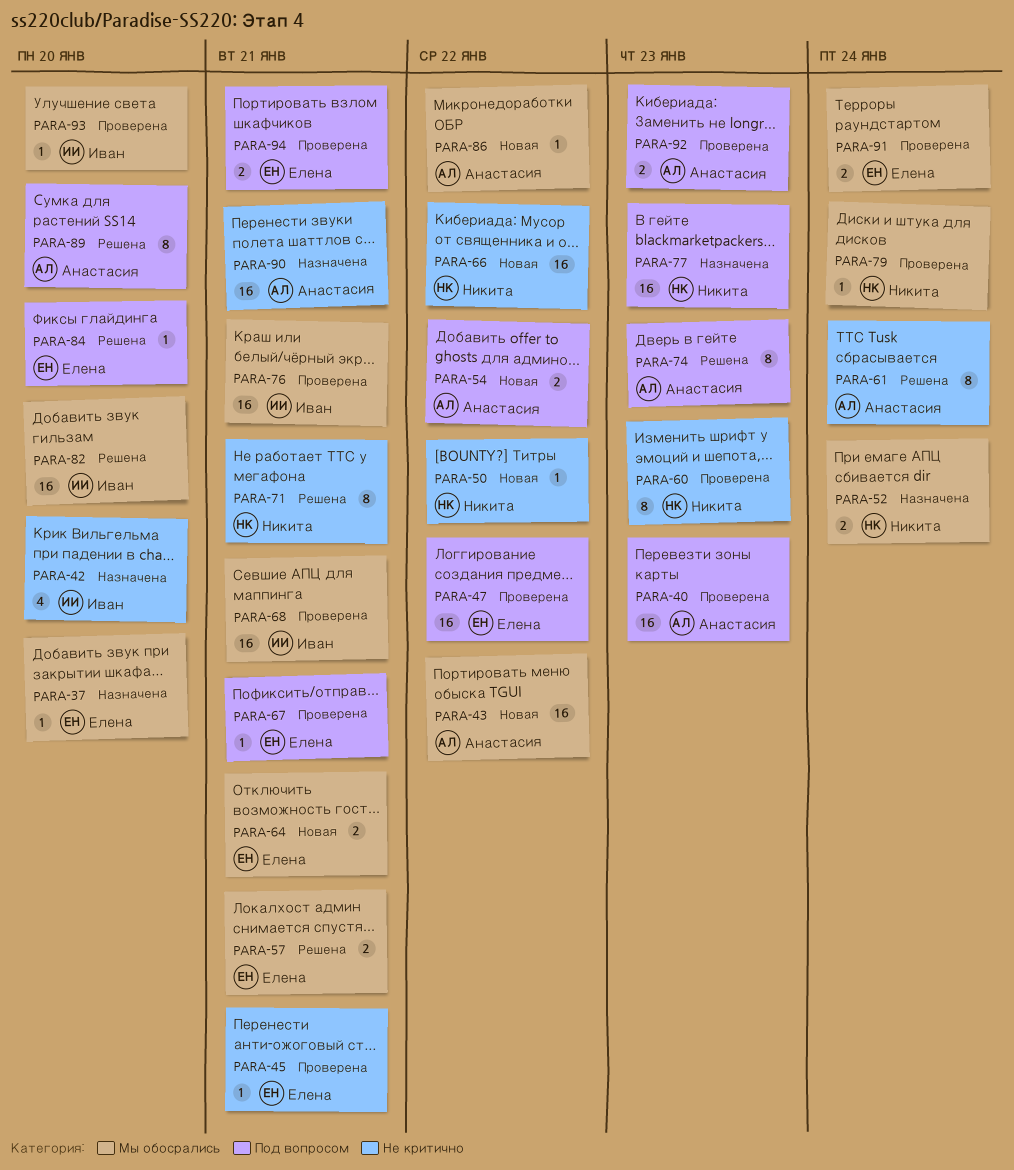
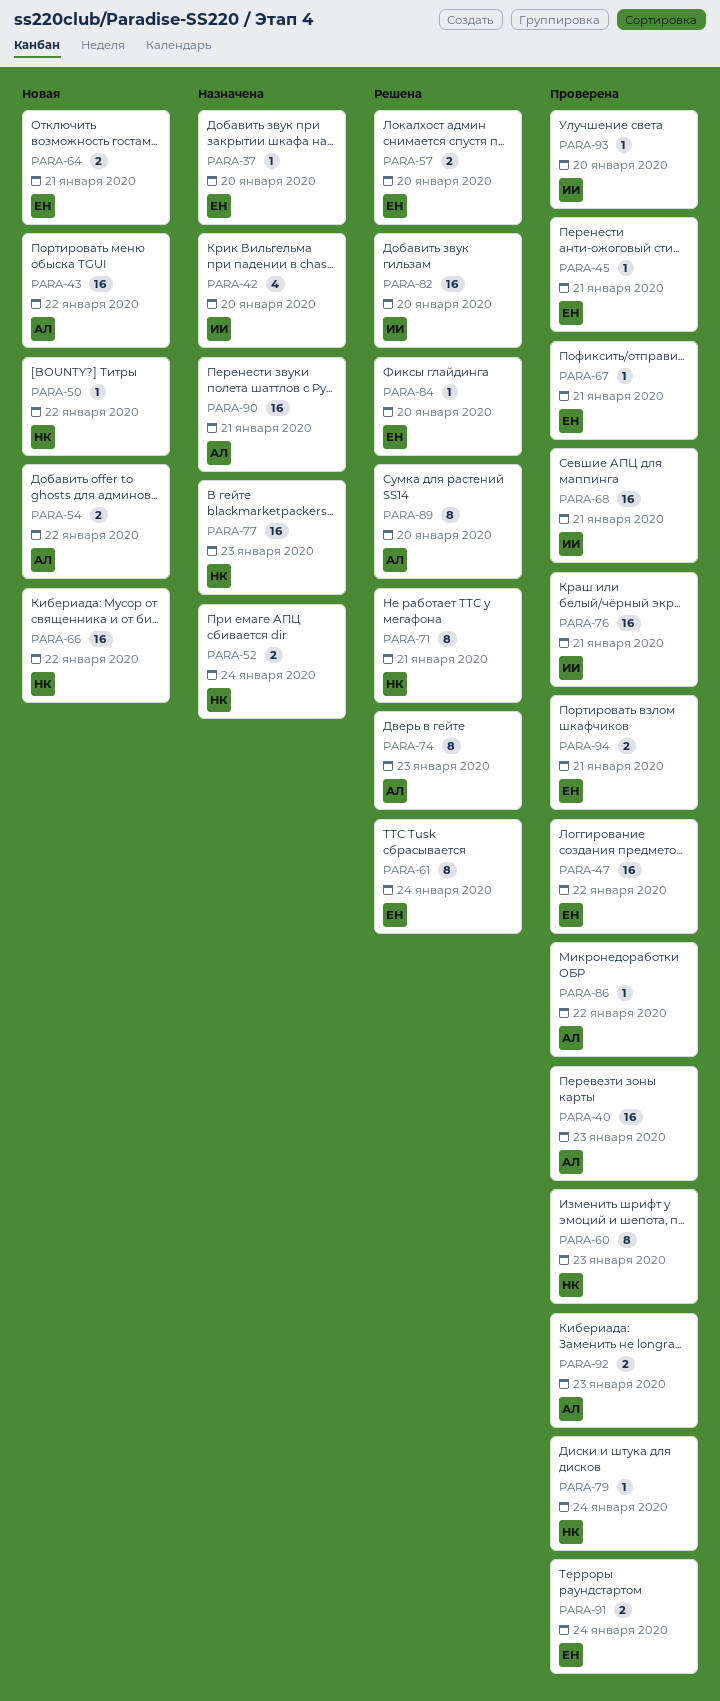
PARA-57, due: Jan 21 -> Jan 20
PARA-61, owner: Анастасия -> Елена
PARA-86, status: Новая -> Проверена

